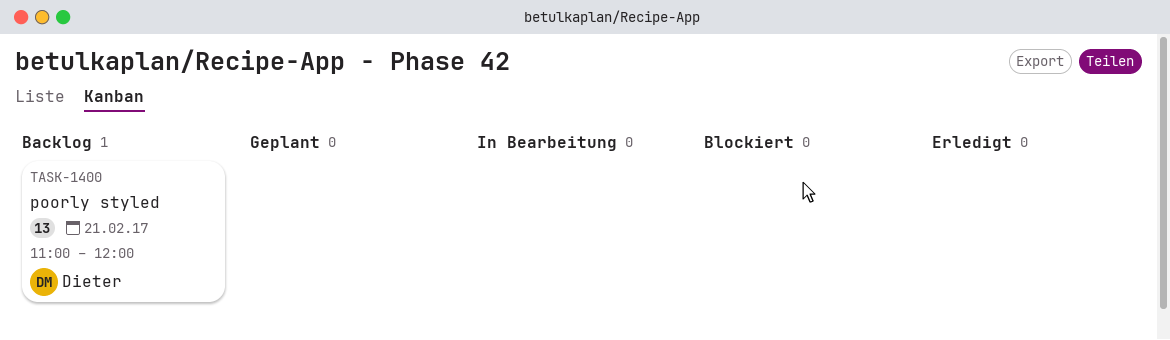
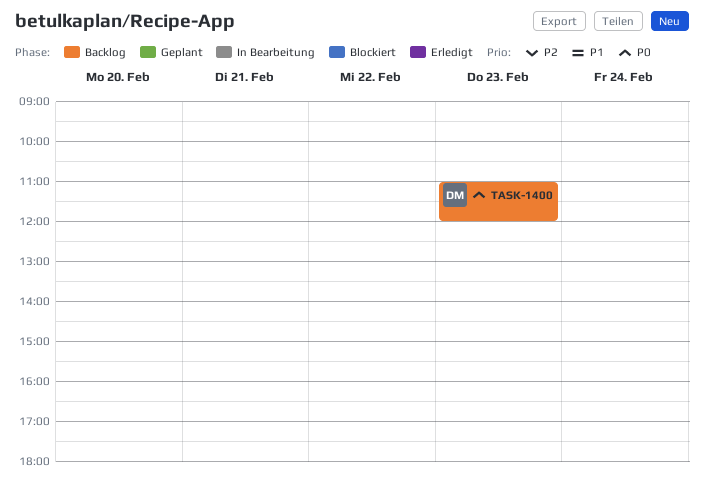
TASK-1400, day: Feb 21 -> Feb 23

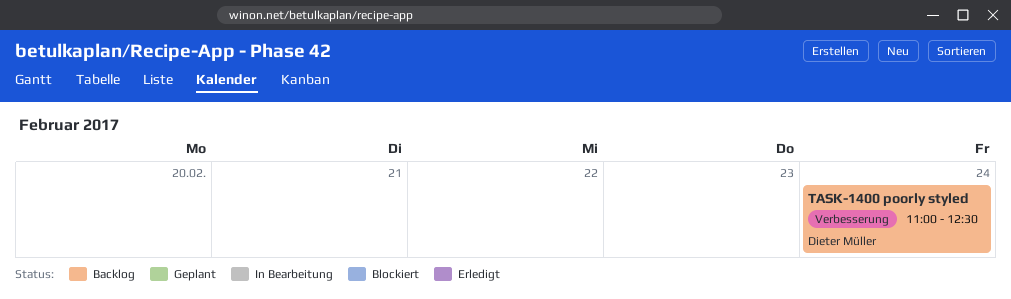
TASK-1400, day: Feb 23 -> Feb 24
TASK-1400, ends: 12:00 -> 12:30

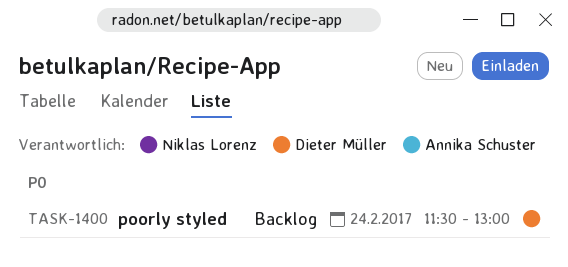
TASK-1400, begins: 11:00 -> 11:30
TASK-1400, ends: 12:30 -> 13:00

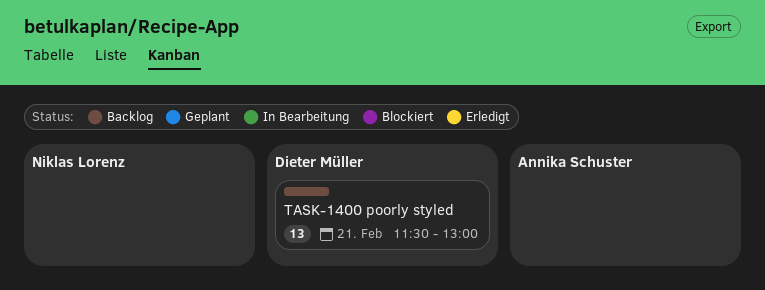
TASK-1400, day: Feb 24 -> Feb 21

